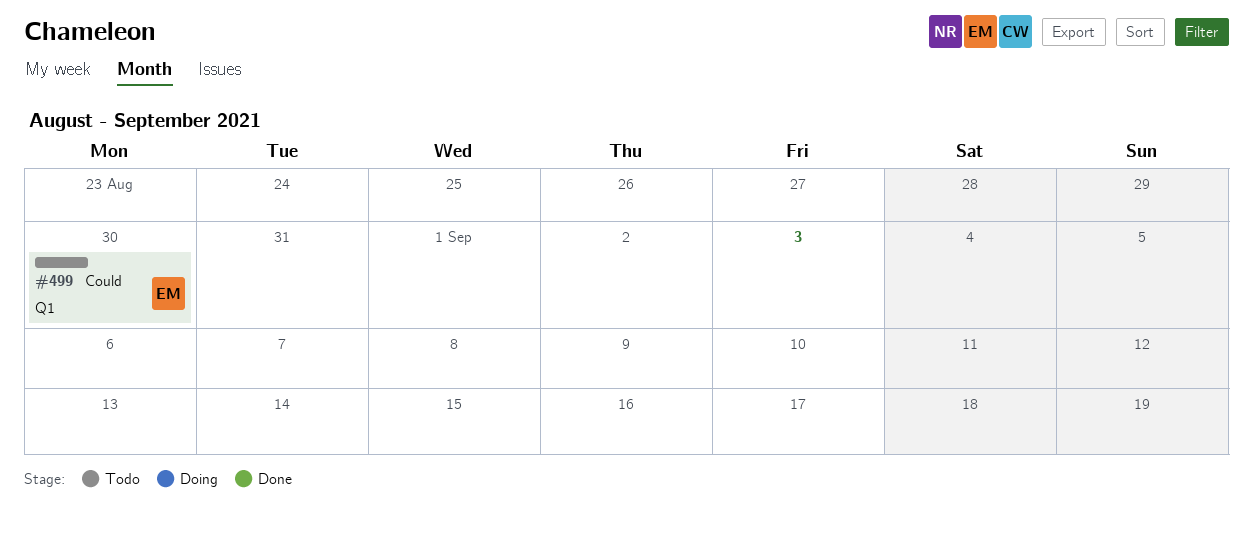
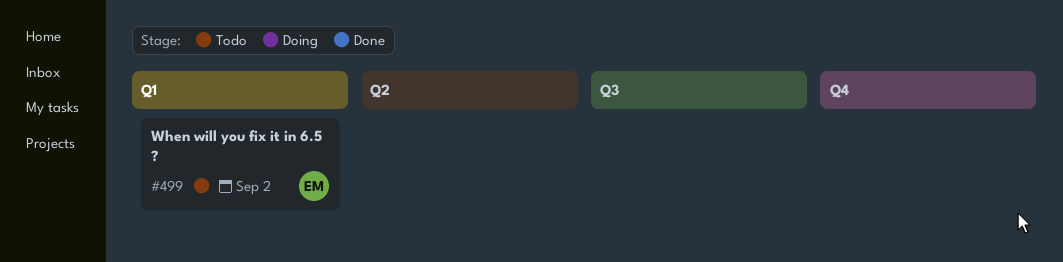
#499, due: Aug 30 -> Sep 2

